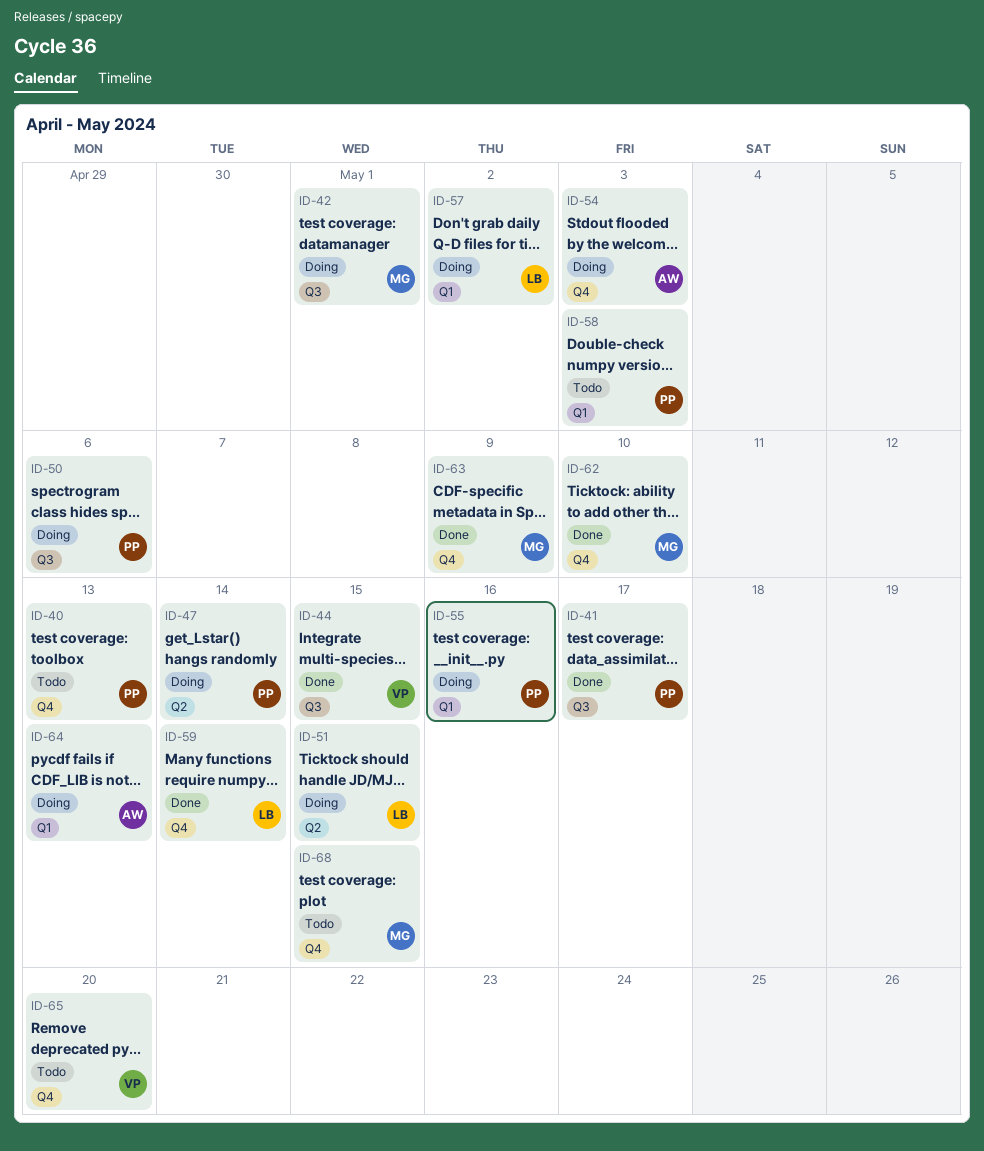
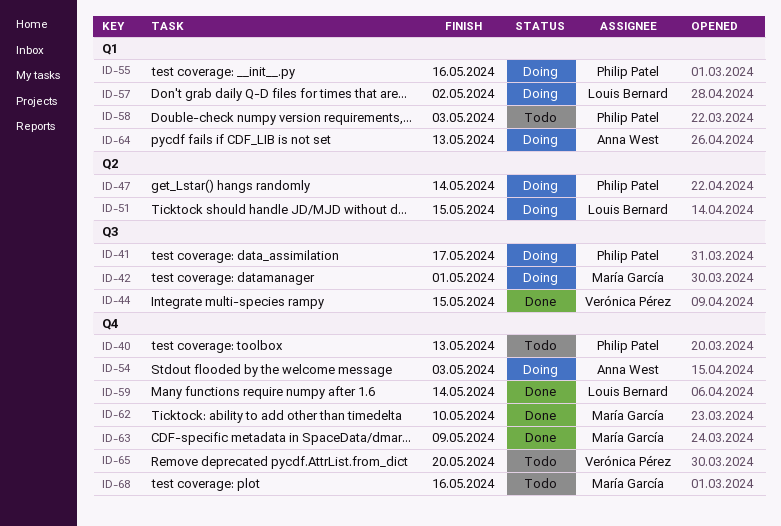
ID-41, status: Done -> Doing
ID-50: present -> none
ID-68, due: May 15 -> May 16

